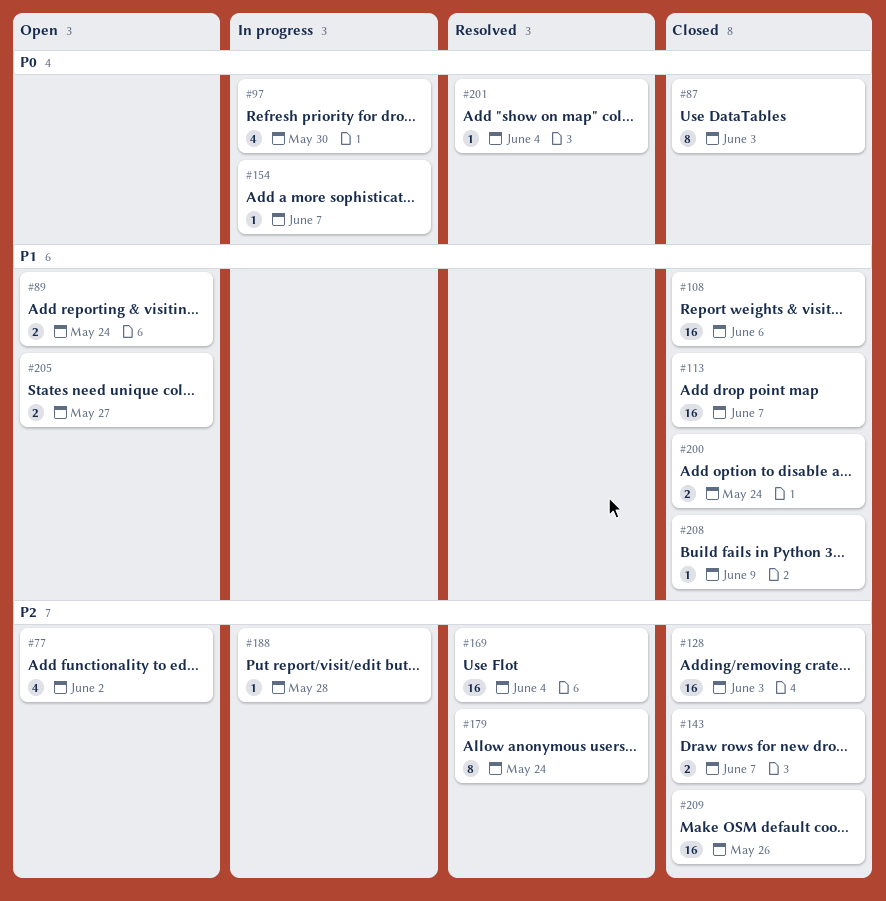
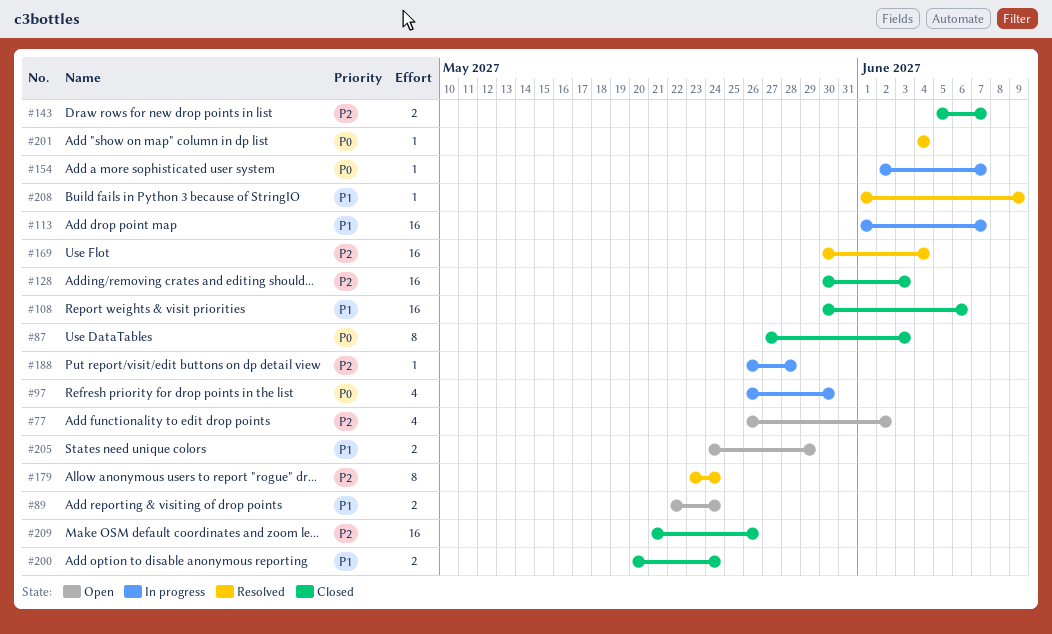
#113, status: Closed -> In progress
#205, due: May 27 -> May 29
#208, status: Closed -> Resolved

